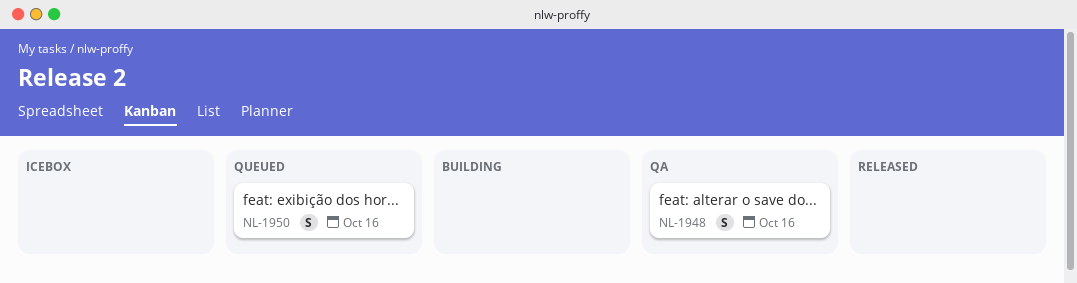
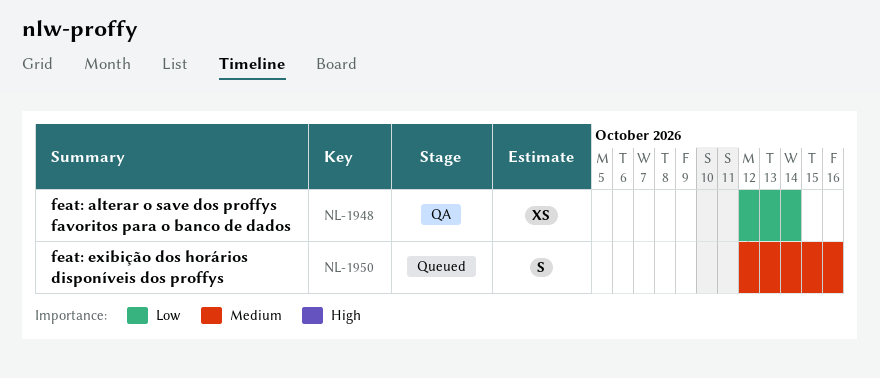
NL-1948, estimate: S -> XS
NL-1948, due: Oct 16 -> Oct 14

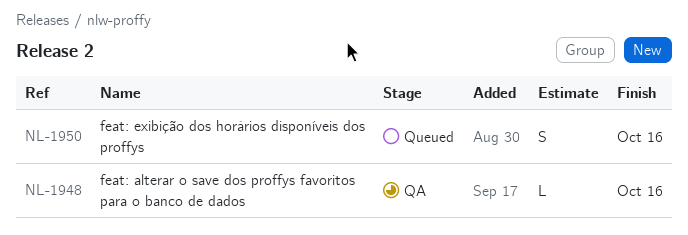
NL-1948, estimate: XS -> L
NL-1948, due: Oct 14 -> Oct 16

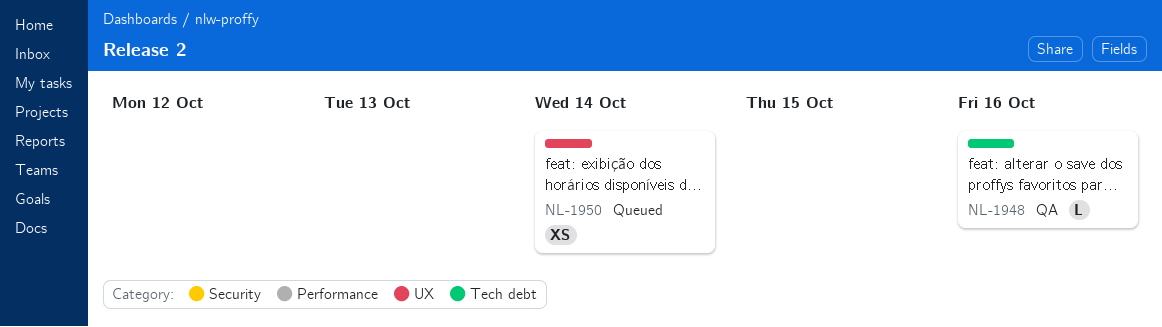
NL-1950, estimate: S -> XS
NL-1950, due: Oct 16 -> Oct 14

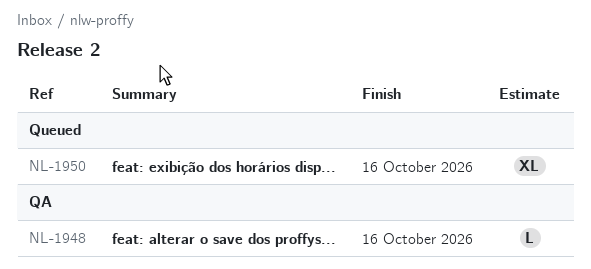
NL-1950, estimate: XS -> XL
NL-1950, due: Oct 14 -> Oct 16

